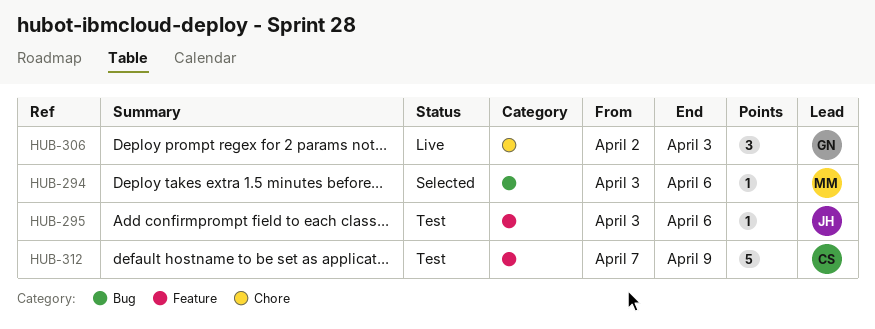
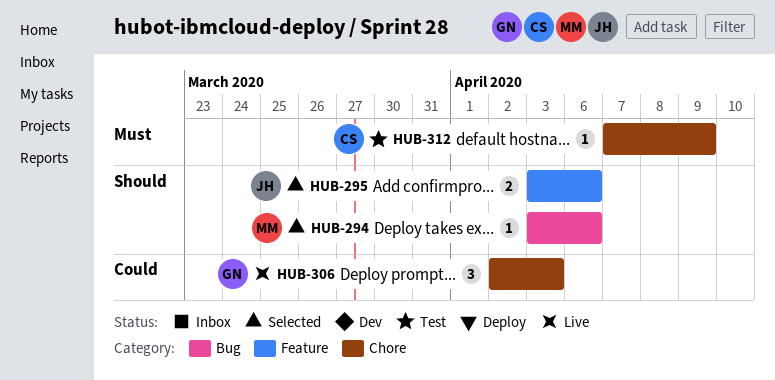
HUB-295, status: Test -> Selected
HUB-295, estimate: 1 -> 2
HUB-312, label: Feature -> Chore
HUB-312, estimate: 5 -> 1

